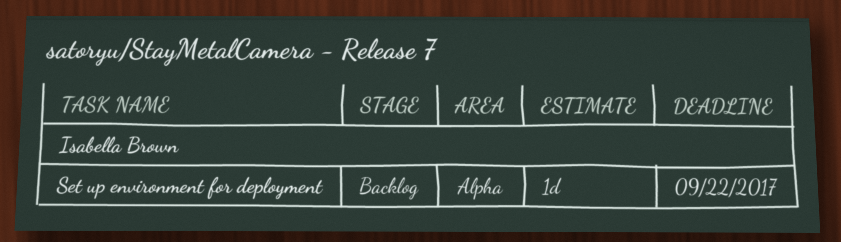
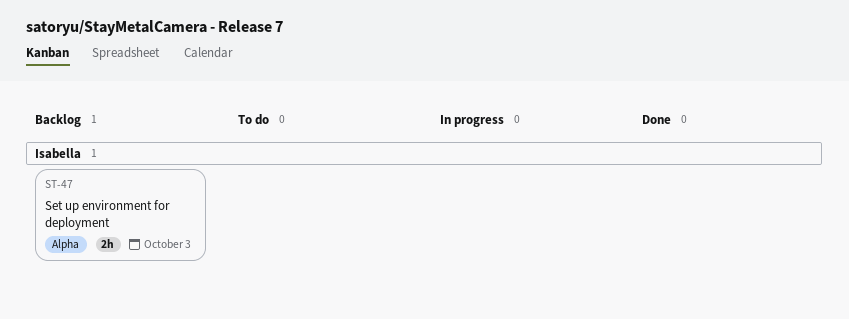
Set up environment for deployment, estimate: 1d -> 2h
Set up environment for deployment, due: Sep 22 -> Oct 3

